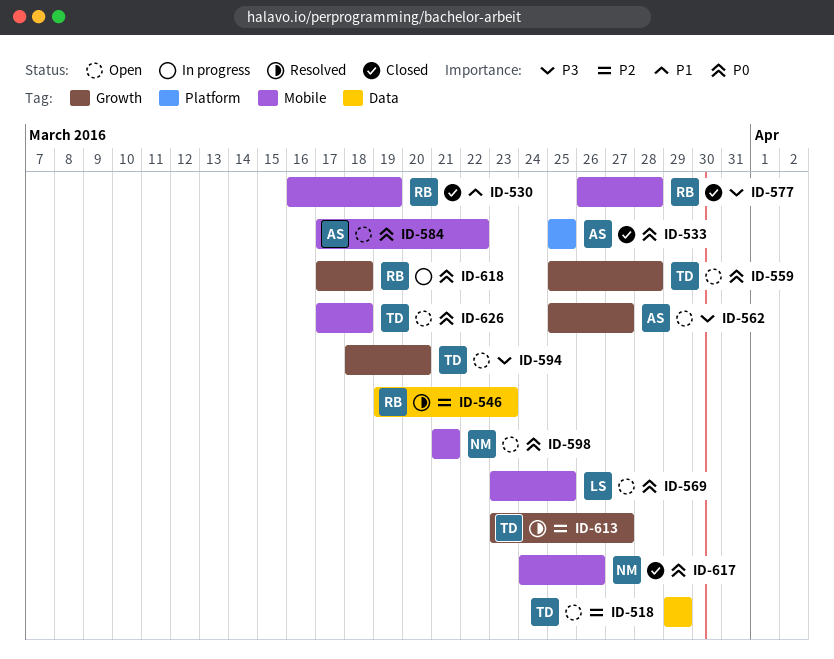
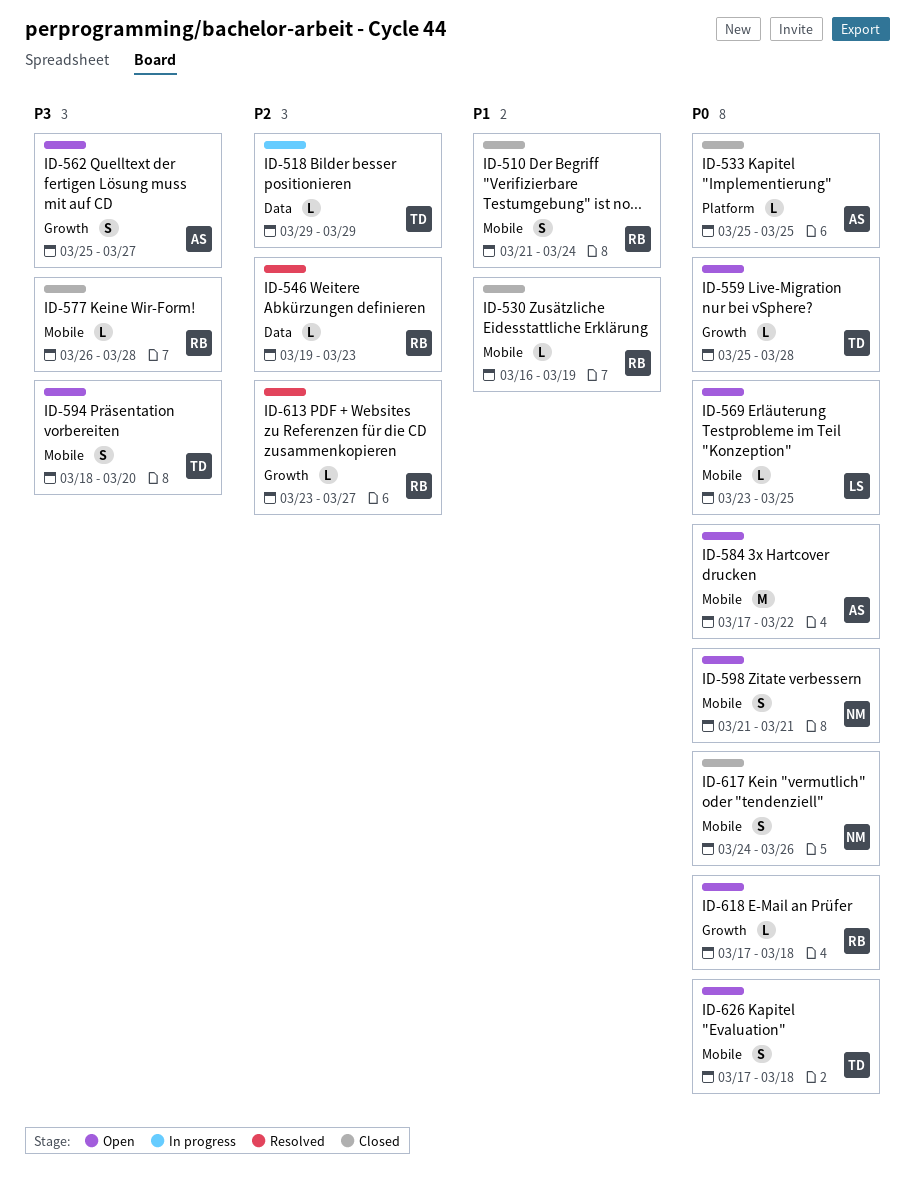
ID-510: none -> present
ID-518, status: Open -> In progress
ID-594, label: Growth -> Mobile
ID-613, owner: TD -> RB
ID-618, status: In progress -> Open

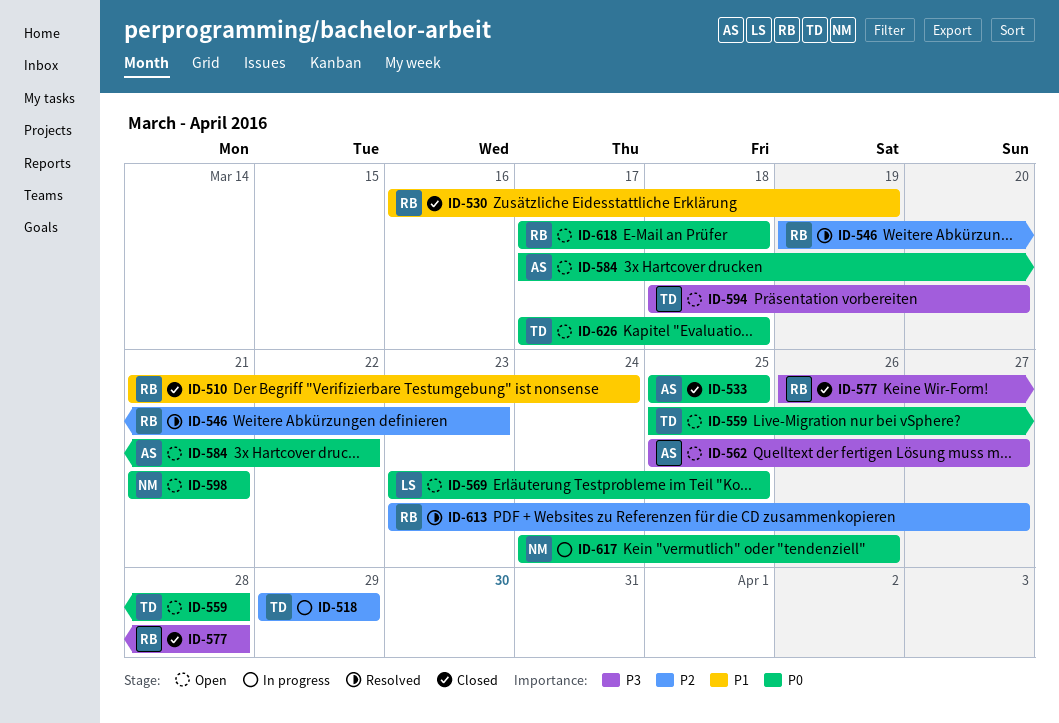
ID-617, status: Closed -> In progress

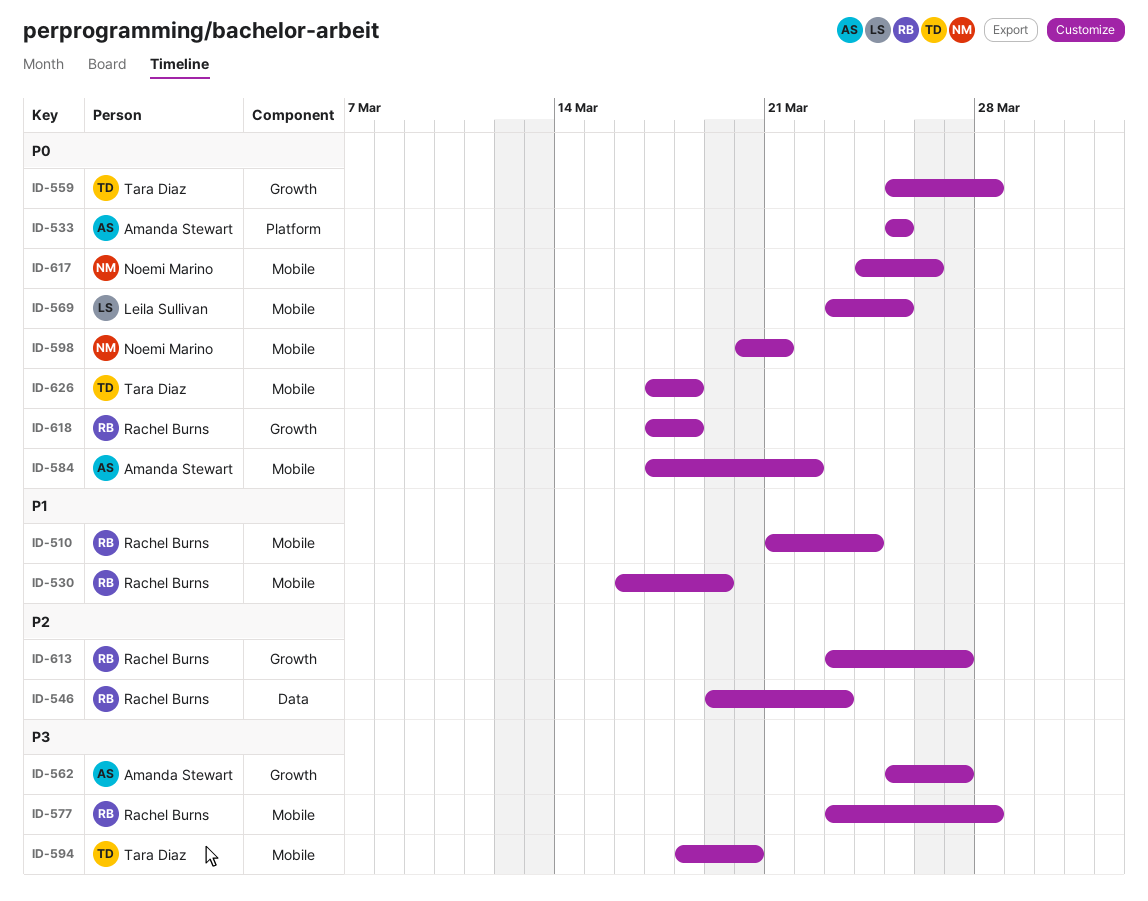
ID-518: present -> none
ID-577, start: Mar 26 -> Mar 23
ID-598, start: Mar 21 -> Mar 20

